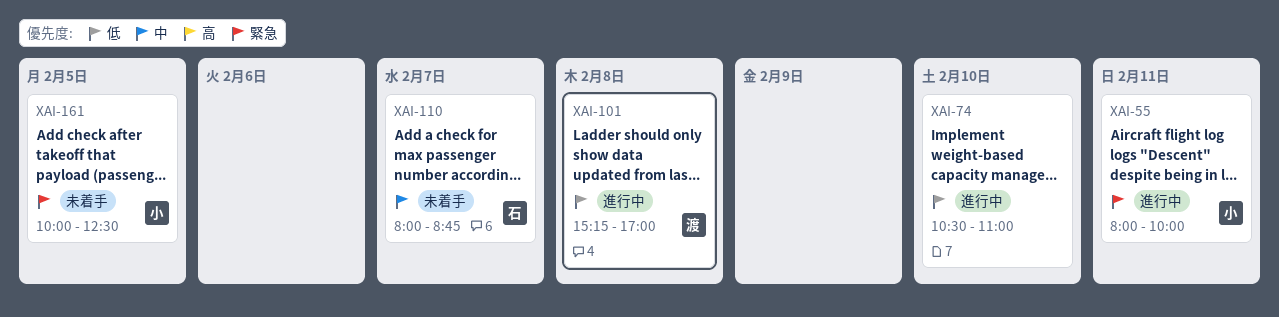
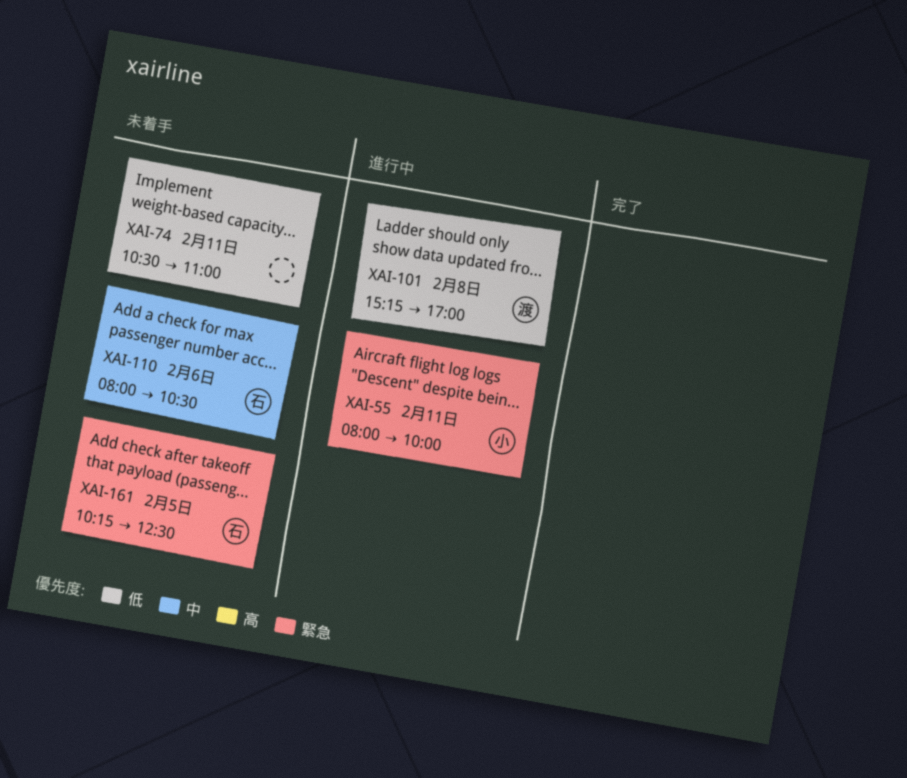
XAI-74, status: 進行中 -> 未着手
XAI-74, day: Feb 10 -> Feb 11
XAI-110, day: Feb 7 -> Feb 6
XAI-110, ends: 08:45 -> 10:30
XAI-161, owner: 小 -> 石
XAI-161, begins: 10:00 -> 10:15

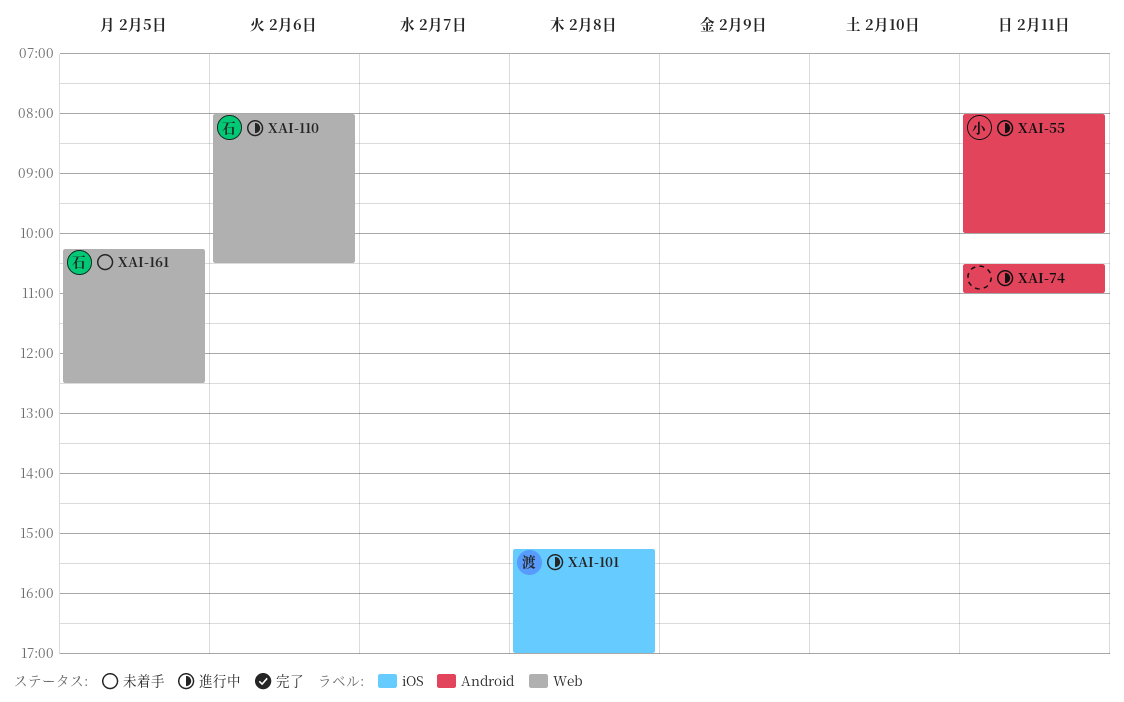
XAI-74, status: 未着手 -> 進行中
XAI-110, status: 未着手 -> 進行中

